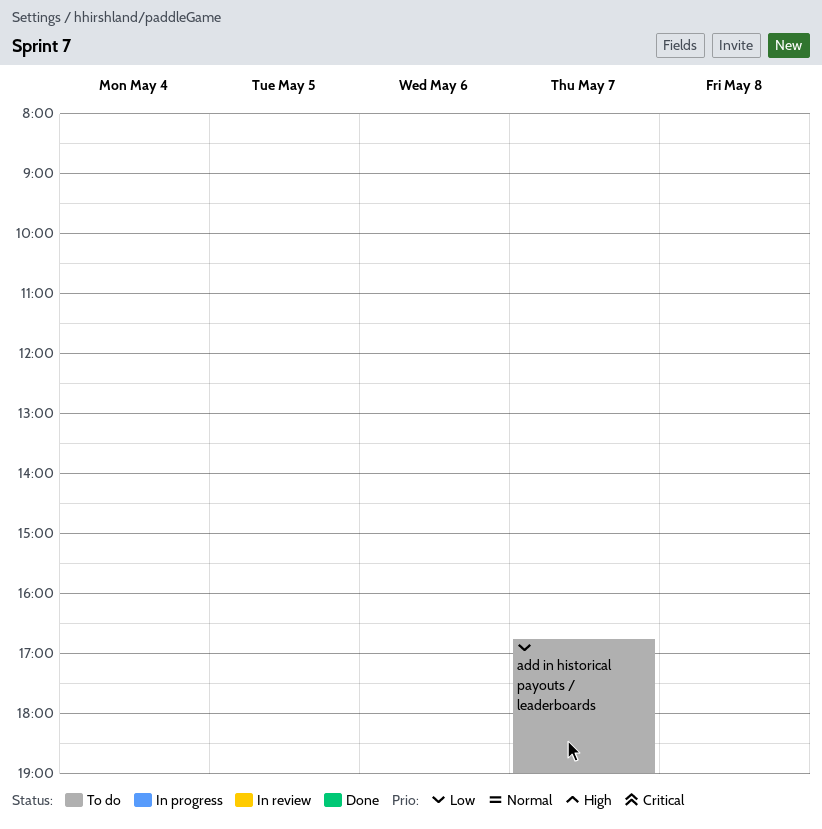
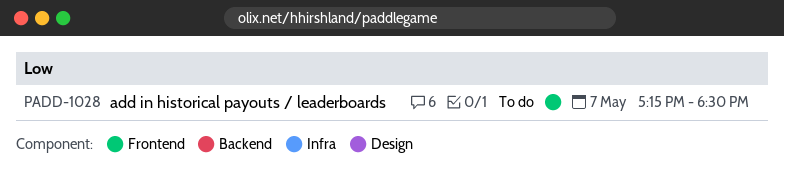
add in historical payouts / leaderboards, begins: 16:45 -> 17:15
add in historical payouts / leaderboards, ends: 19:00 -> 18:30

